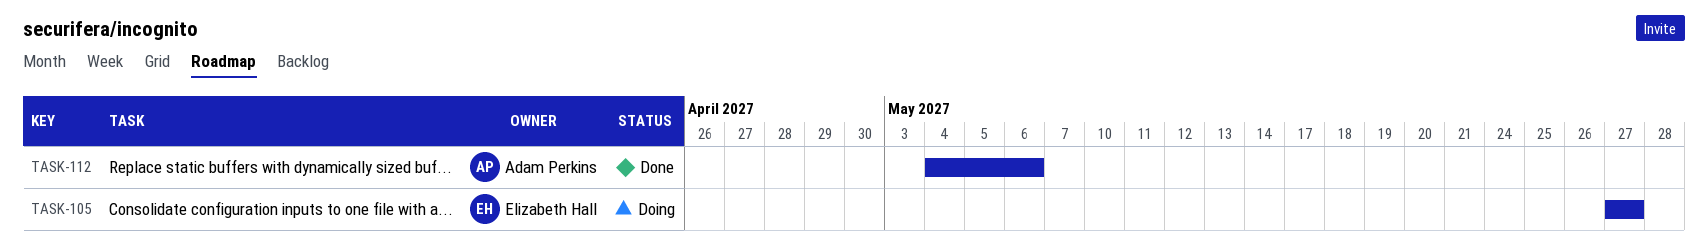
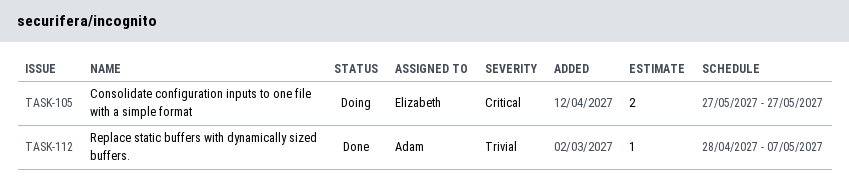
TASK-112, start: May 4 -> Apr 28
TASK-112, due: May 6 -> May 7

